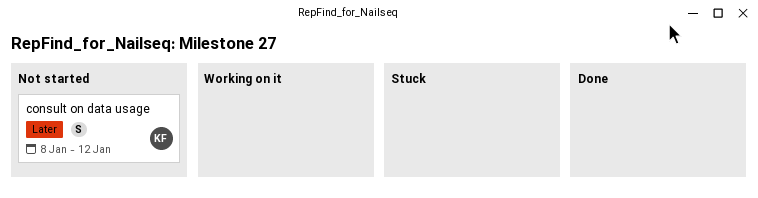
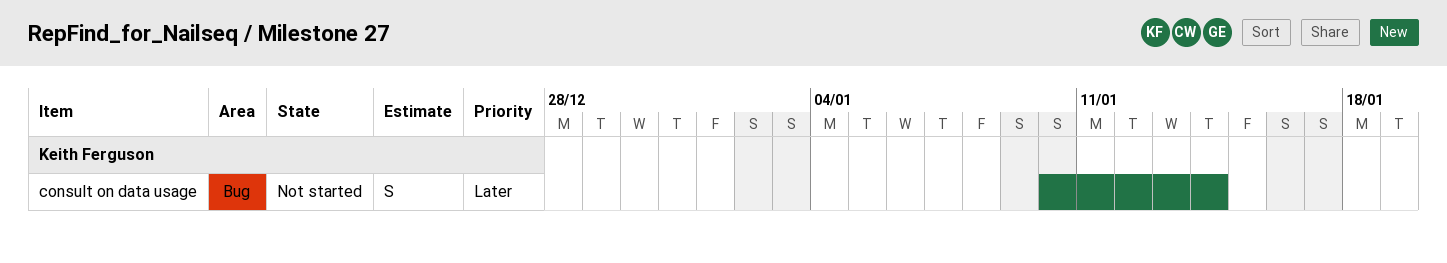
consult on data usage, start: Jan 8 -> Jan 10
consult on data usage, due: Jan 12 -> Jan 14

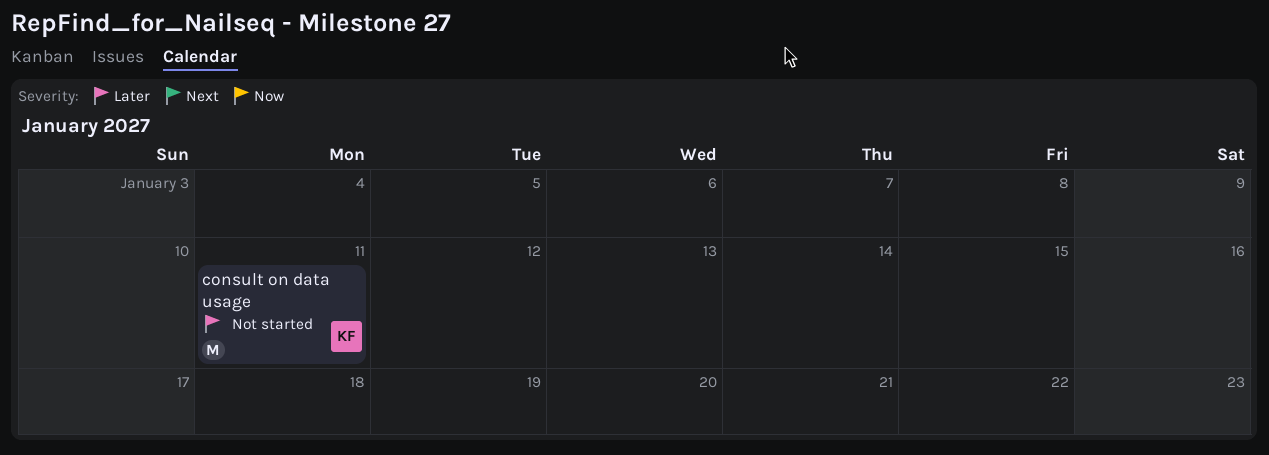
consult on data usage, estimate: S -> M
consult on data usage, due: Jan 14 -> Jan 11

